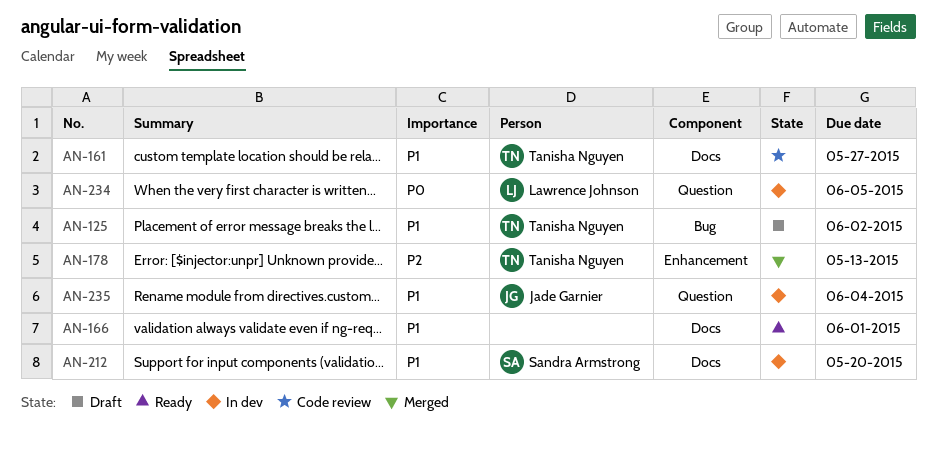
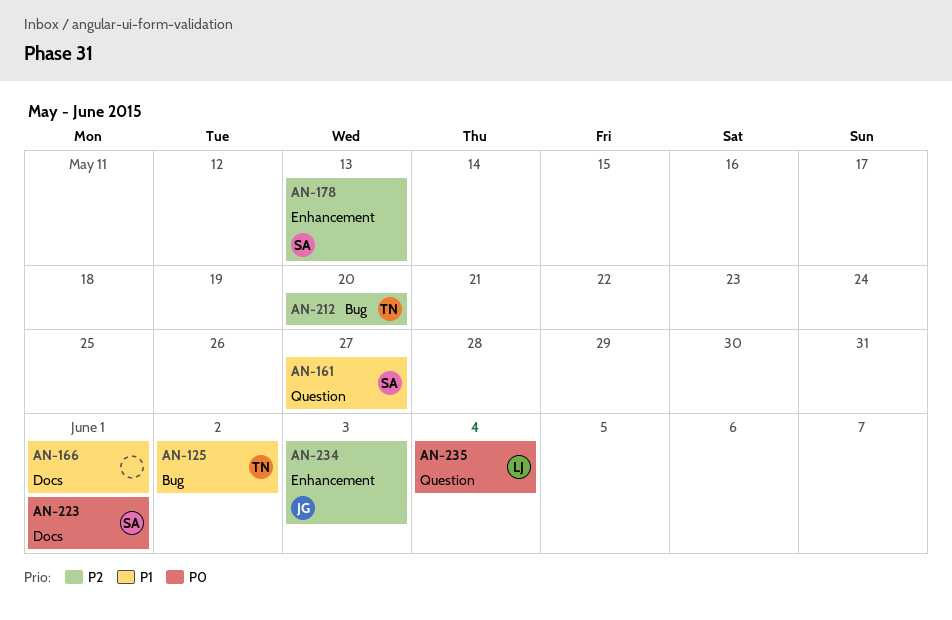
AN-161, owner: Tanisha Nguyen -> Sandra Armstrong
AN-161, label: Docs -> Question
AN-178, owner: Tanisha Nguyen -> Sandra Armstrong
AN-212, owner: Sandra Armstrong -> Tanisha Nguyen
AN-212, priority: P1 -> P2
AN-212, label: Docs -> Bug
AN-223: none -> present
AN-234, owner: Lawrence Johnson -> Jade Garnier
AN-234, priority: P0 -> P2
AN-234, label: Question -> Enhancement
AN-234, due: Jun 5 -> Jun 3
AN-235, owner: Jade Garnier -> Lawrence Johnson
AN-235, priority: P1 -> P0

